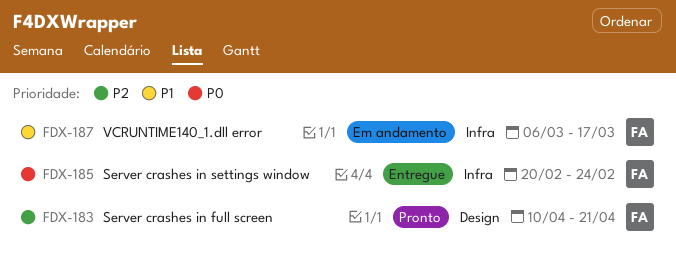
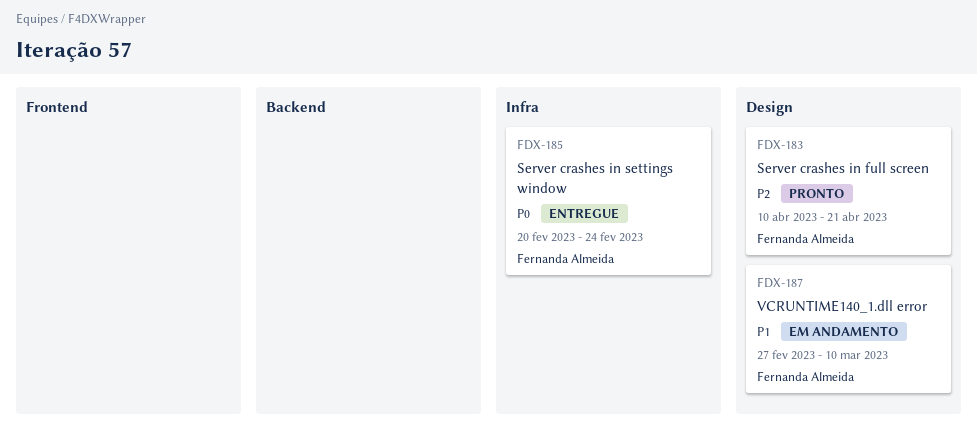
FDX-187, label: Infra -> Design
FDX-187, start: Mar 6 -> Feb 27
FDX-187, due: Mar 17 -> Mar 10

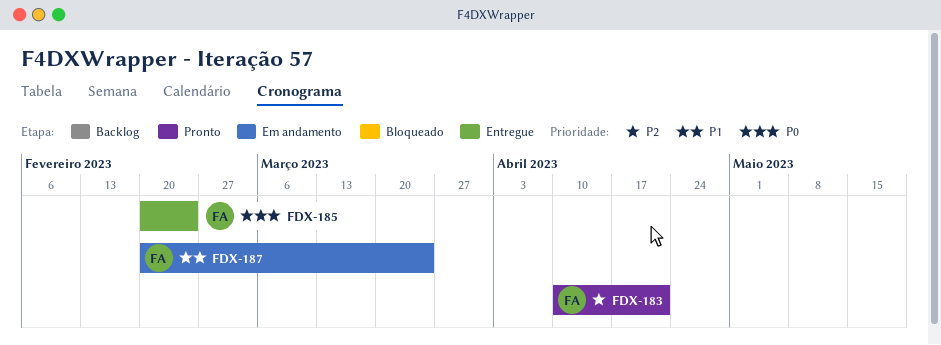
FDX-187, start: Feb 27 -> Feb 20
FDX-187, due: Mar 10 -> Mar 24

